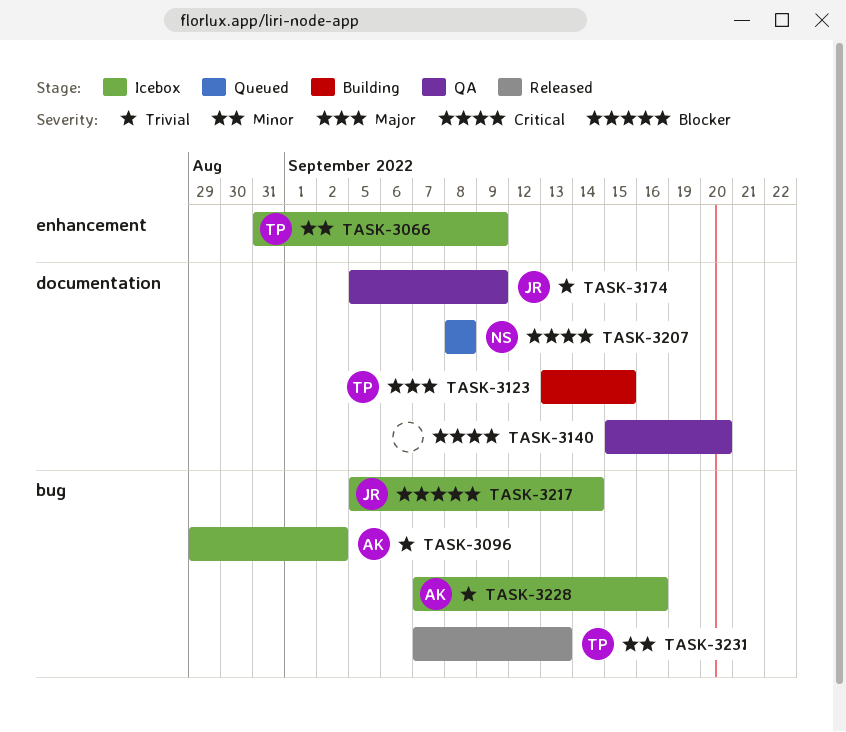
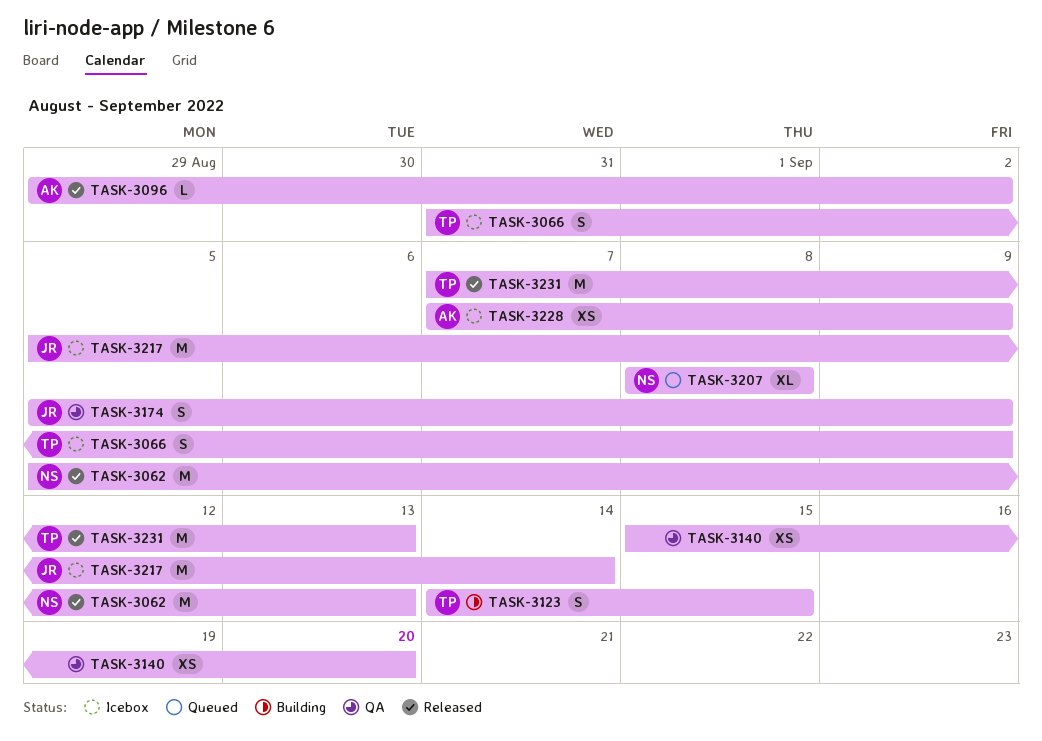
TASK-3062: none -> present
TASK-3096, status: Icebox -> Released
TASK-3123, start: Sep 13 -> Sep 14
TASK-3228, due: Sep 16 -> Sep 9

